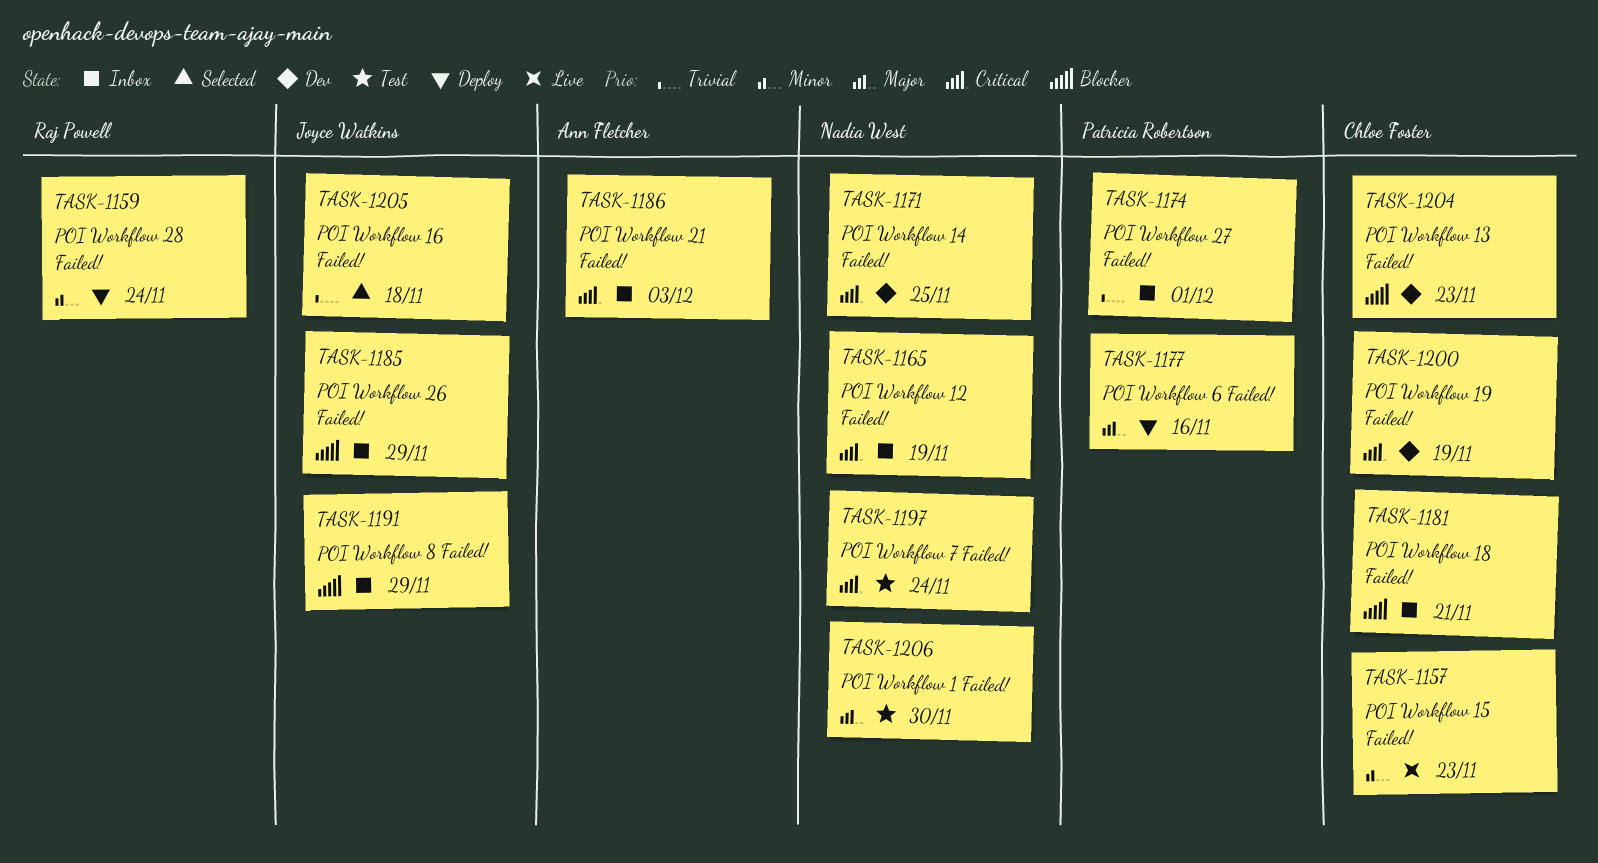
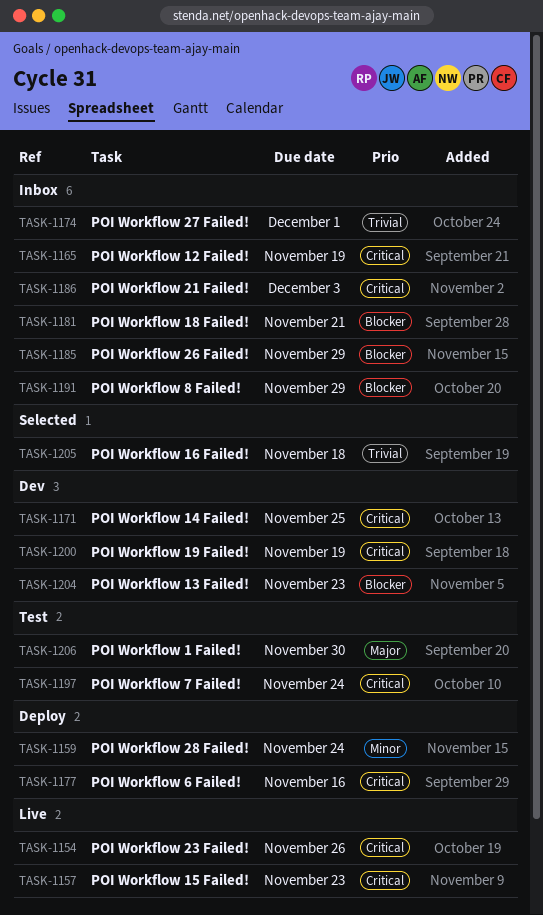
TASK-1154: none -> present
TASK-1157, priority: Minor -> Critical
TASK-1177, priority: Major -> Critical

